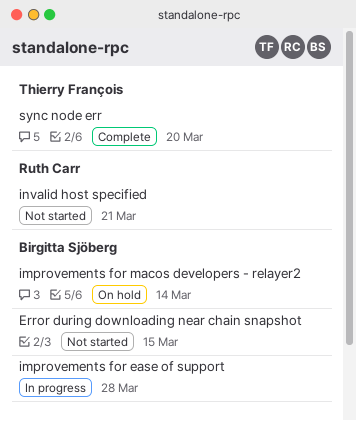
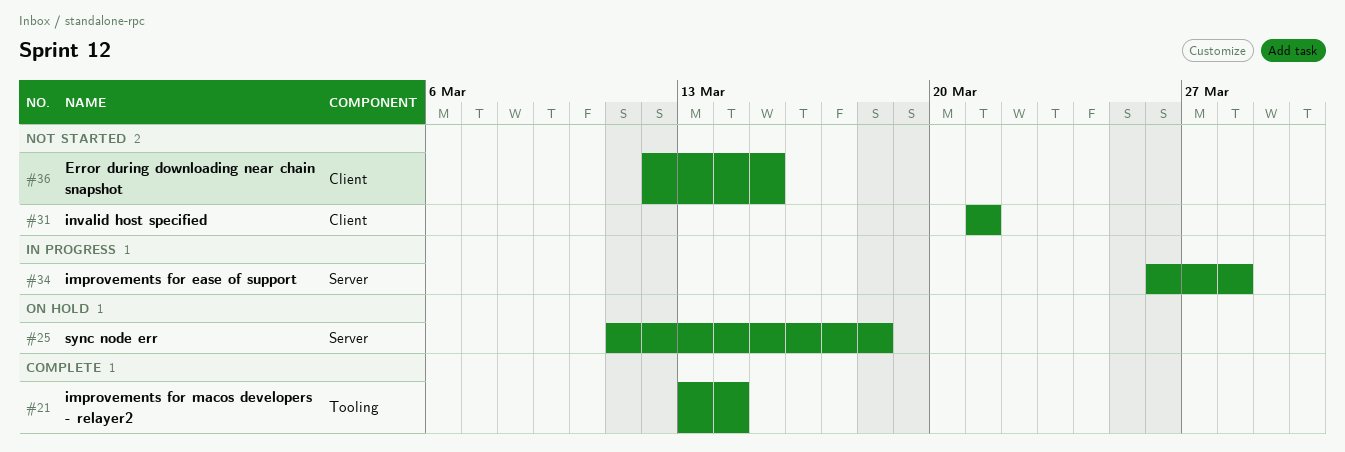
improvements for macos developers - relayer2, status: On hold -> Complete
sync node err, status: Complete -> On hold
sync node err, due: Mar 20 -> Mar 18

